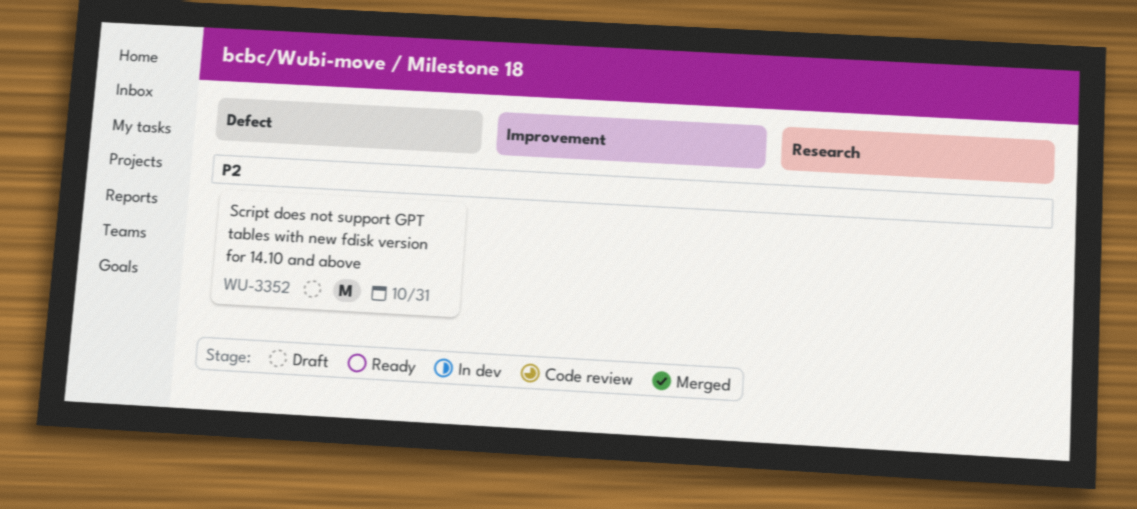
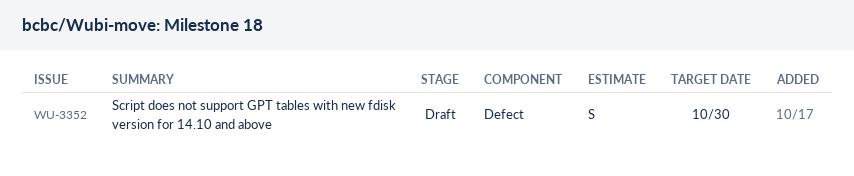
WU-3352, estimate: M -> S
WU-3352, due: Oct 31 -> Oct 30

